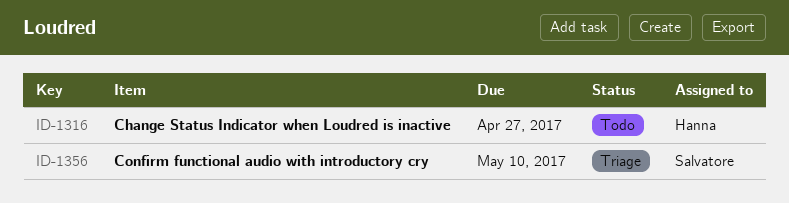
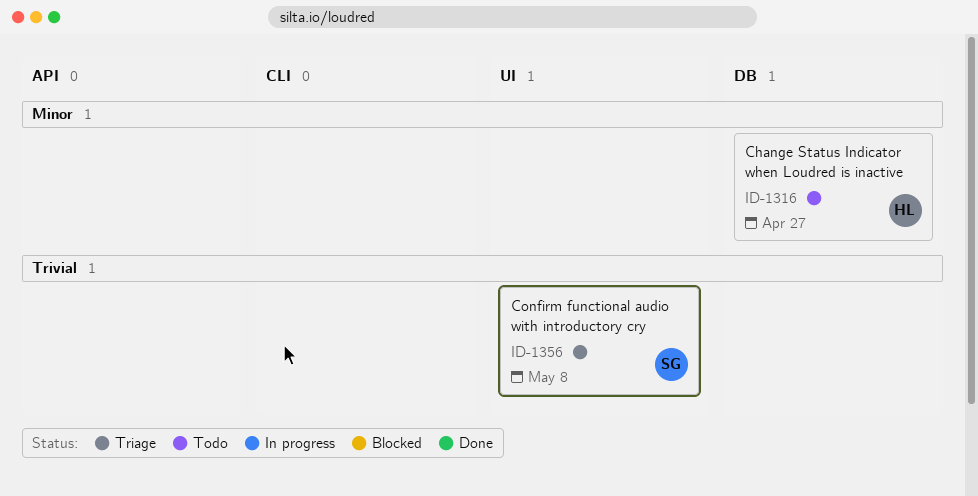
ID-1356, due: May 10 -> May 8

